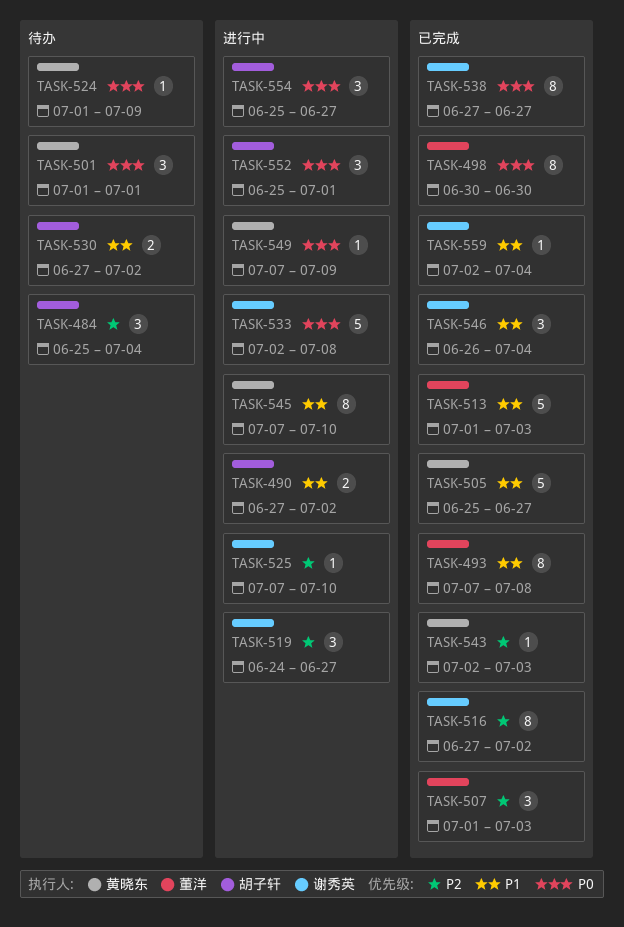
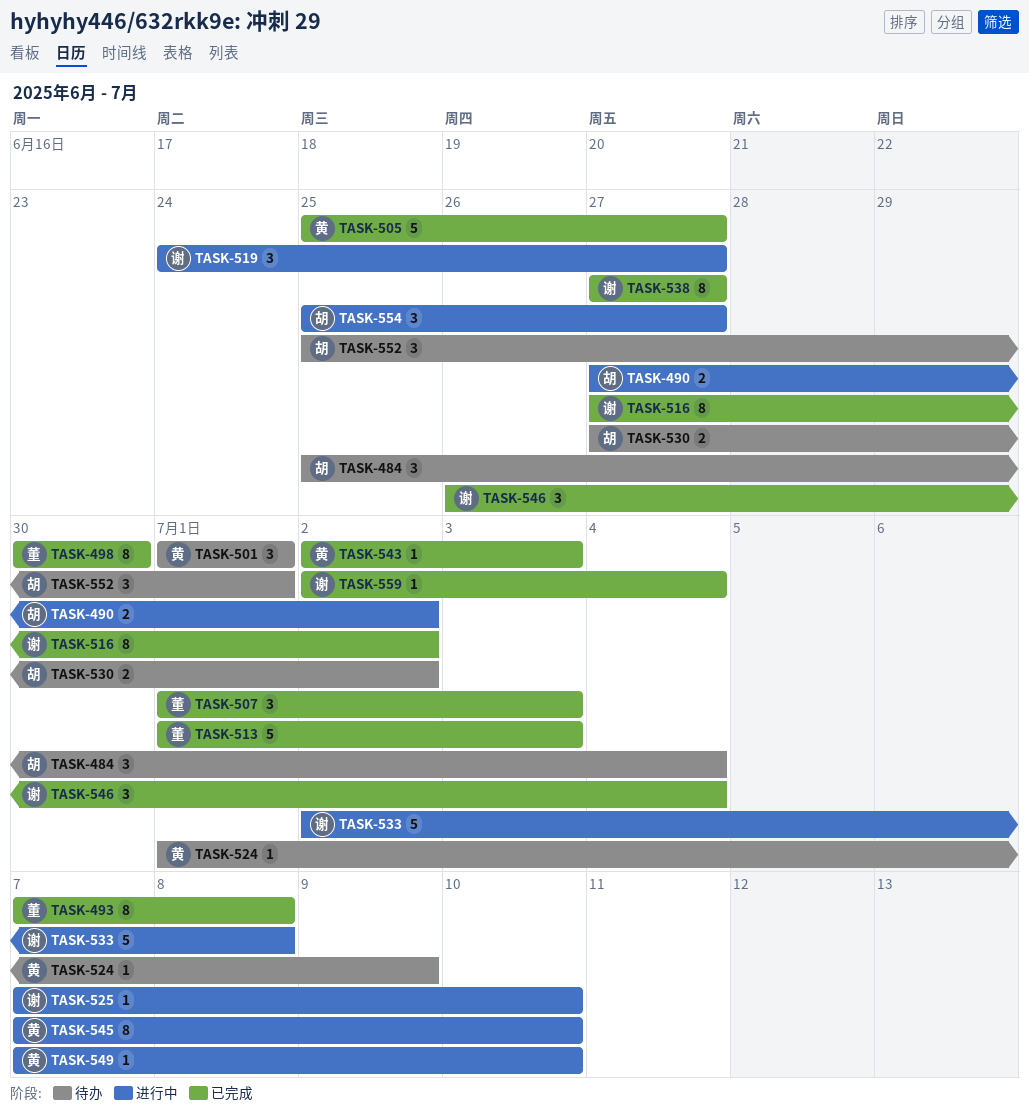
TASK-549, due: Jul 9 -> Jul 10
TASK-552, status: 进行中 -> 待办

